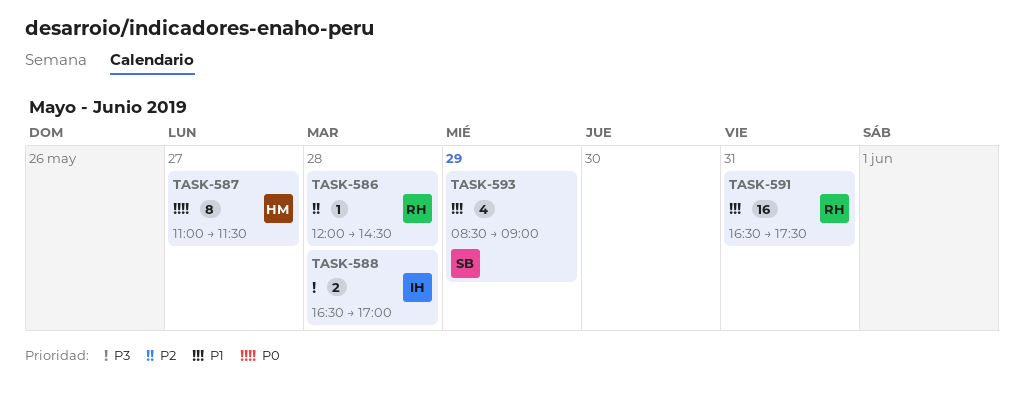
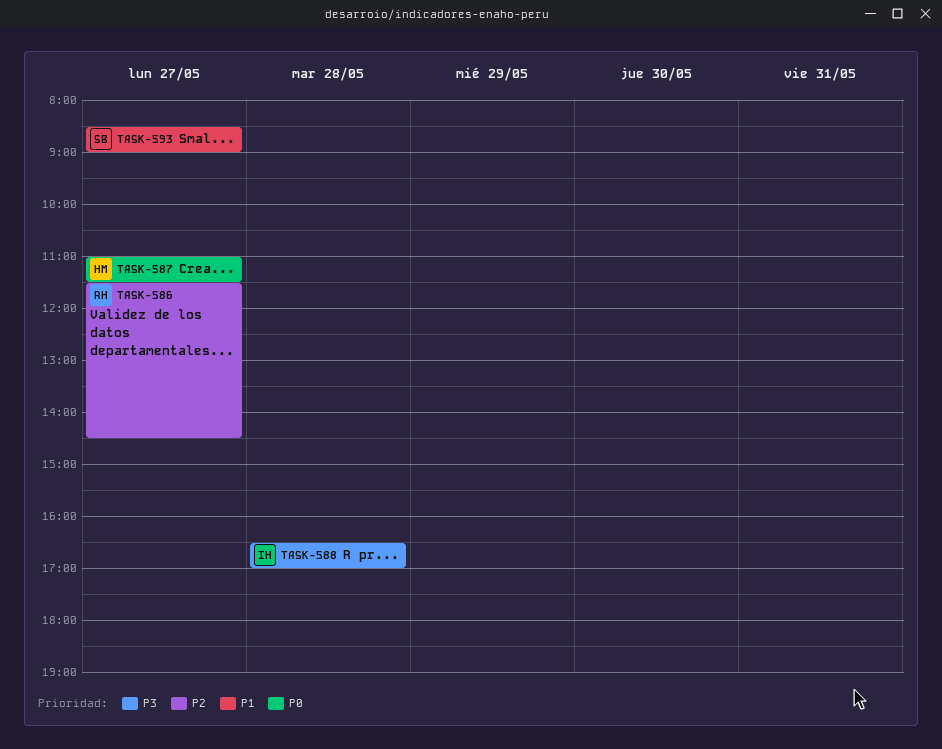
TASK-586, day: May 28 -> May 27
TASK-586, begins: 12:00 -> 11:30
TASK-591: present -> none
TASK-593, day: May 29 -> May 27

